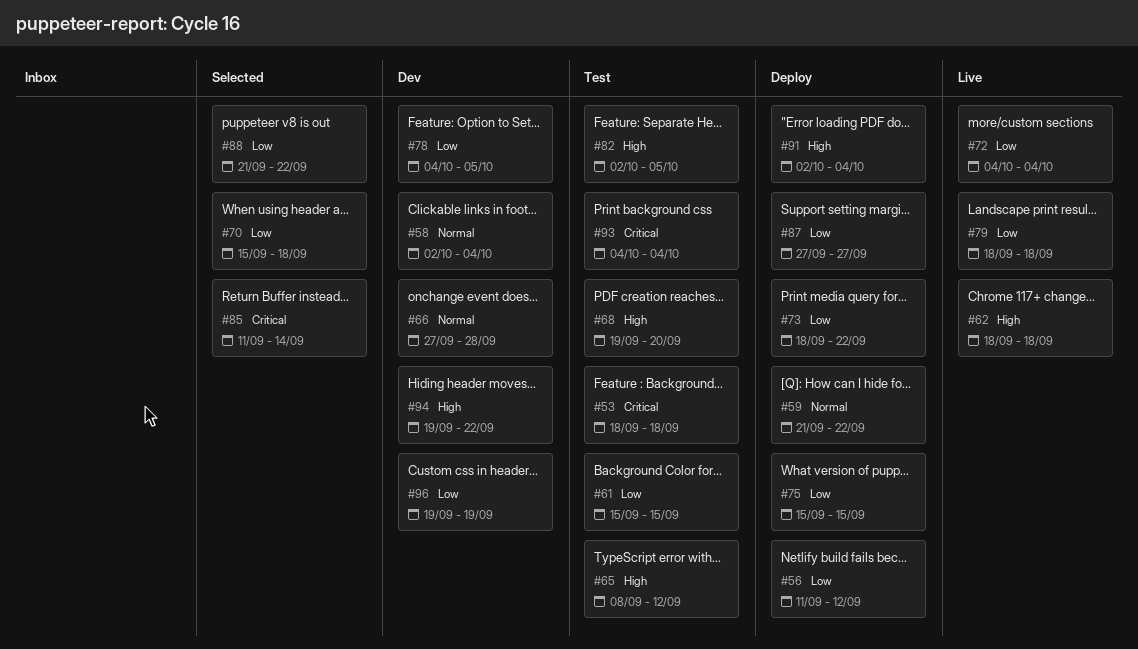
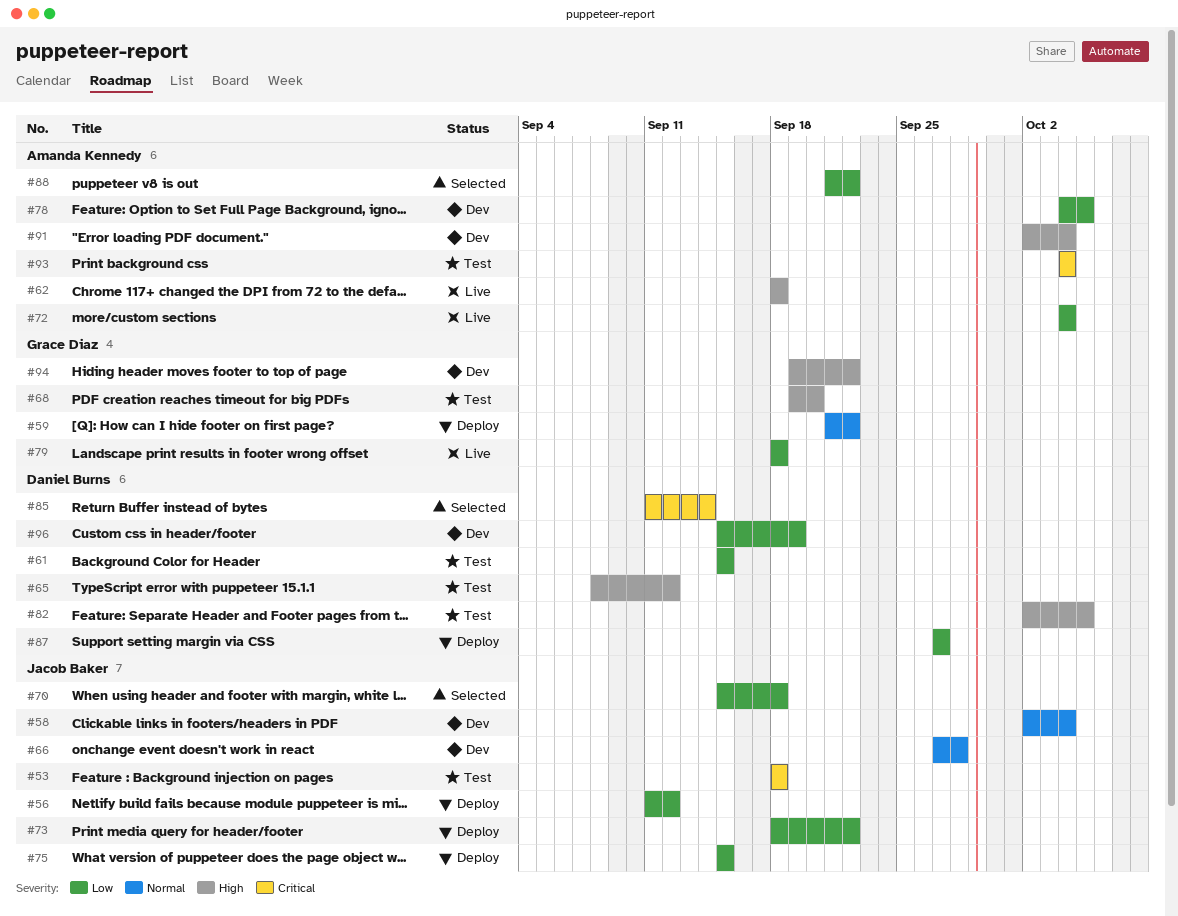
#91, status: Deploy -> Dev
#96, start: Sep 19 -> Sep 15

